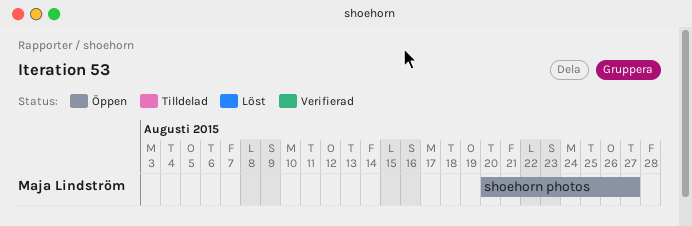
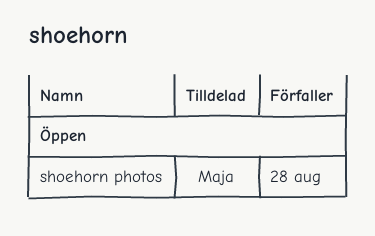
shoehorn photos, due: Aug 27 -> Aug 28

